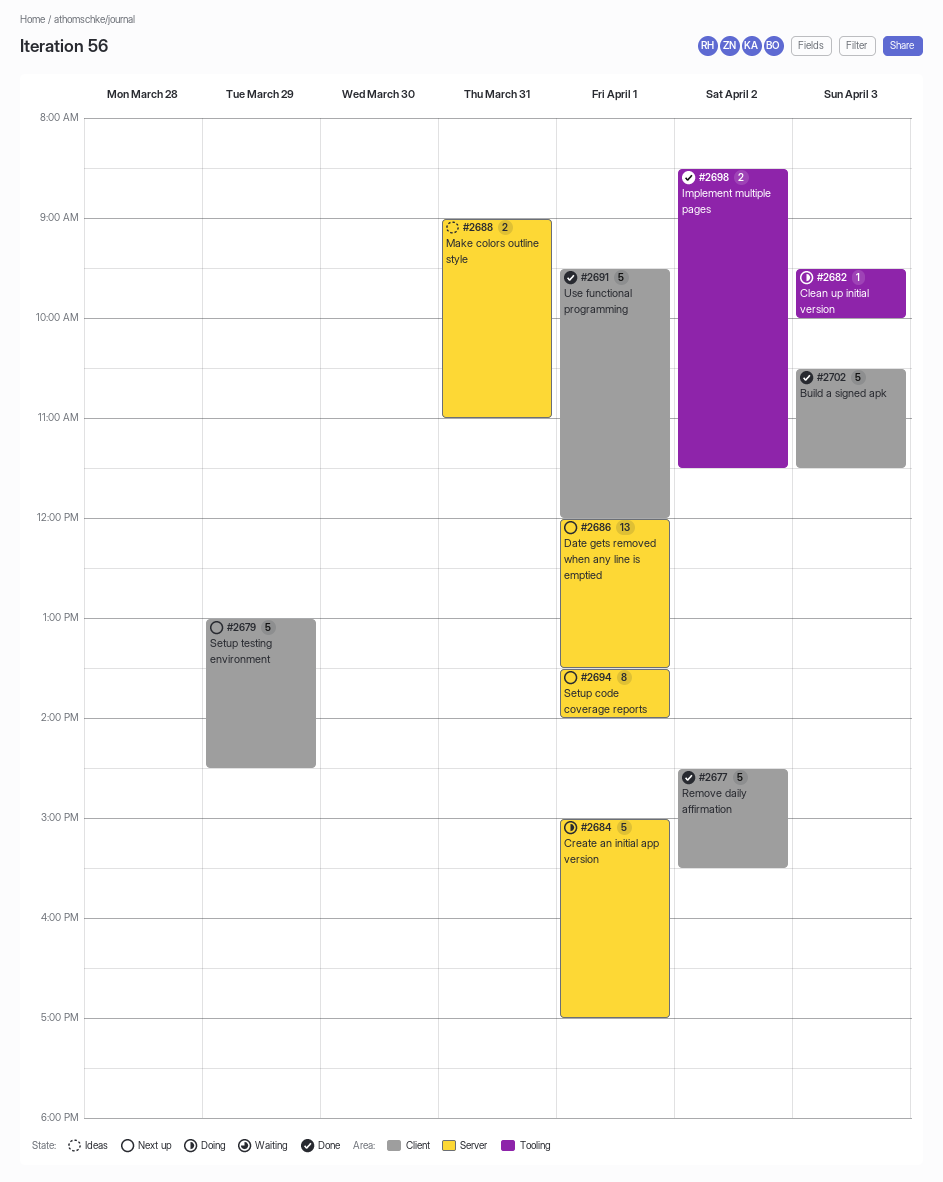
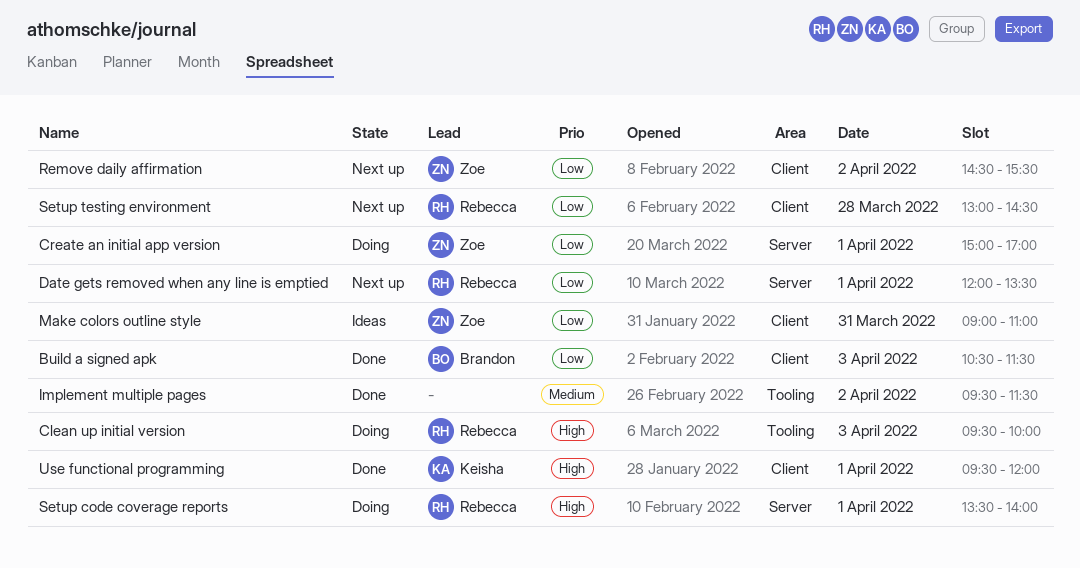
Implement multiple pages, begins: 08:30 -> 09:30
Make colors outline style, label: Server -> Client
Remove daily affirmation, status: Done -> Next up
Setup code coverage reports, status: Next up -> Doing
Setup testing environment, day: Mar 29 -> Mar 28

